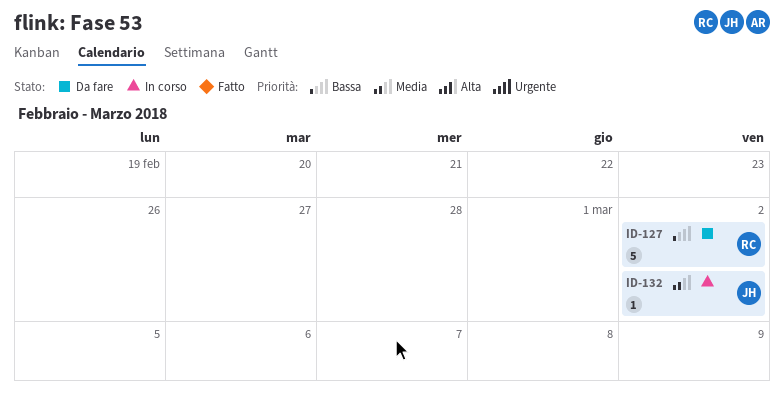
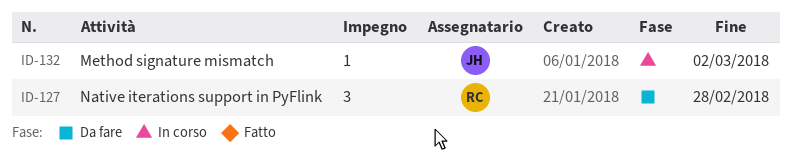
ID-127, estimate: 5 -> 3
ID-127, due: Mar 2 -> Feb 28

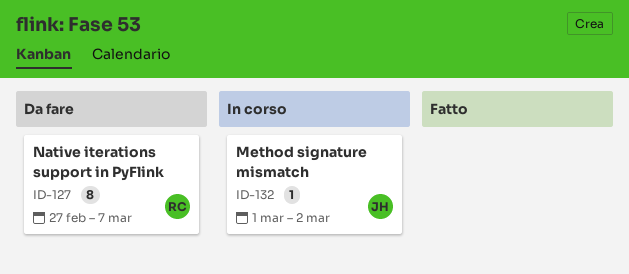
ID-127, estimate: 3 -> 8
ID-127, due: Feb 28 -> Mar 7

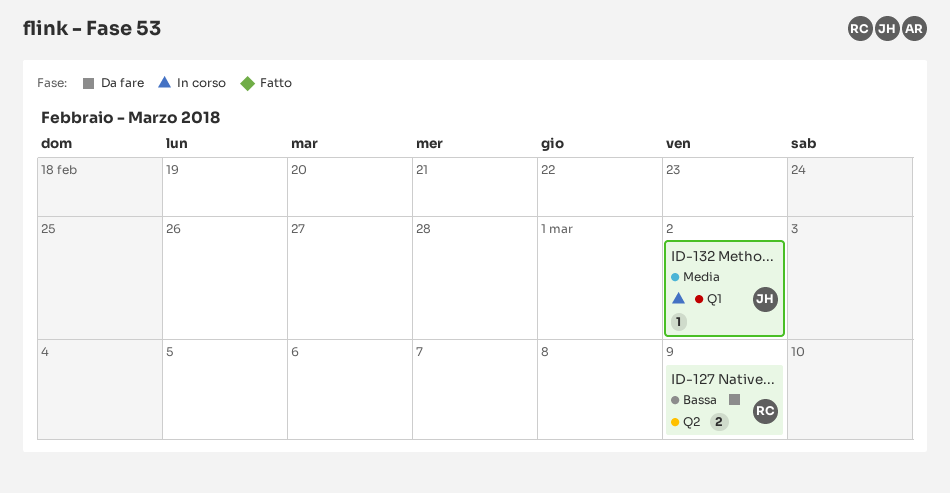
ID-127, estimate: 8 -> 2
ID-127, due: Mar 7 -> Mar 9

